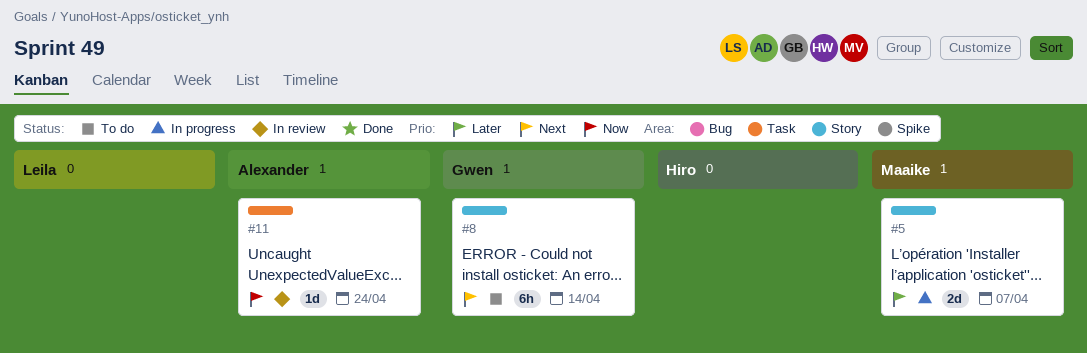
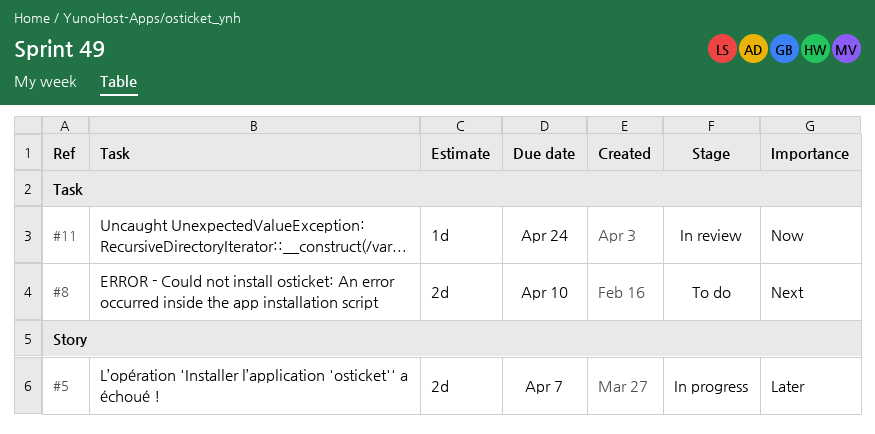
#8, label: Story -> Task
#8, estimate: 6h -> 2d
#8, due: Apr 14 -> Apr 10

